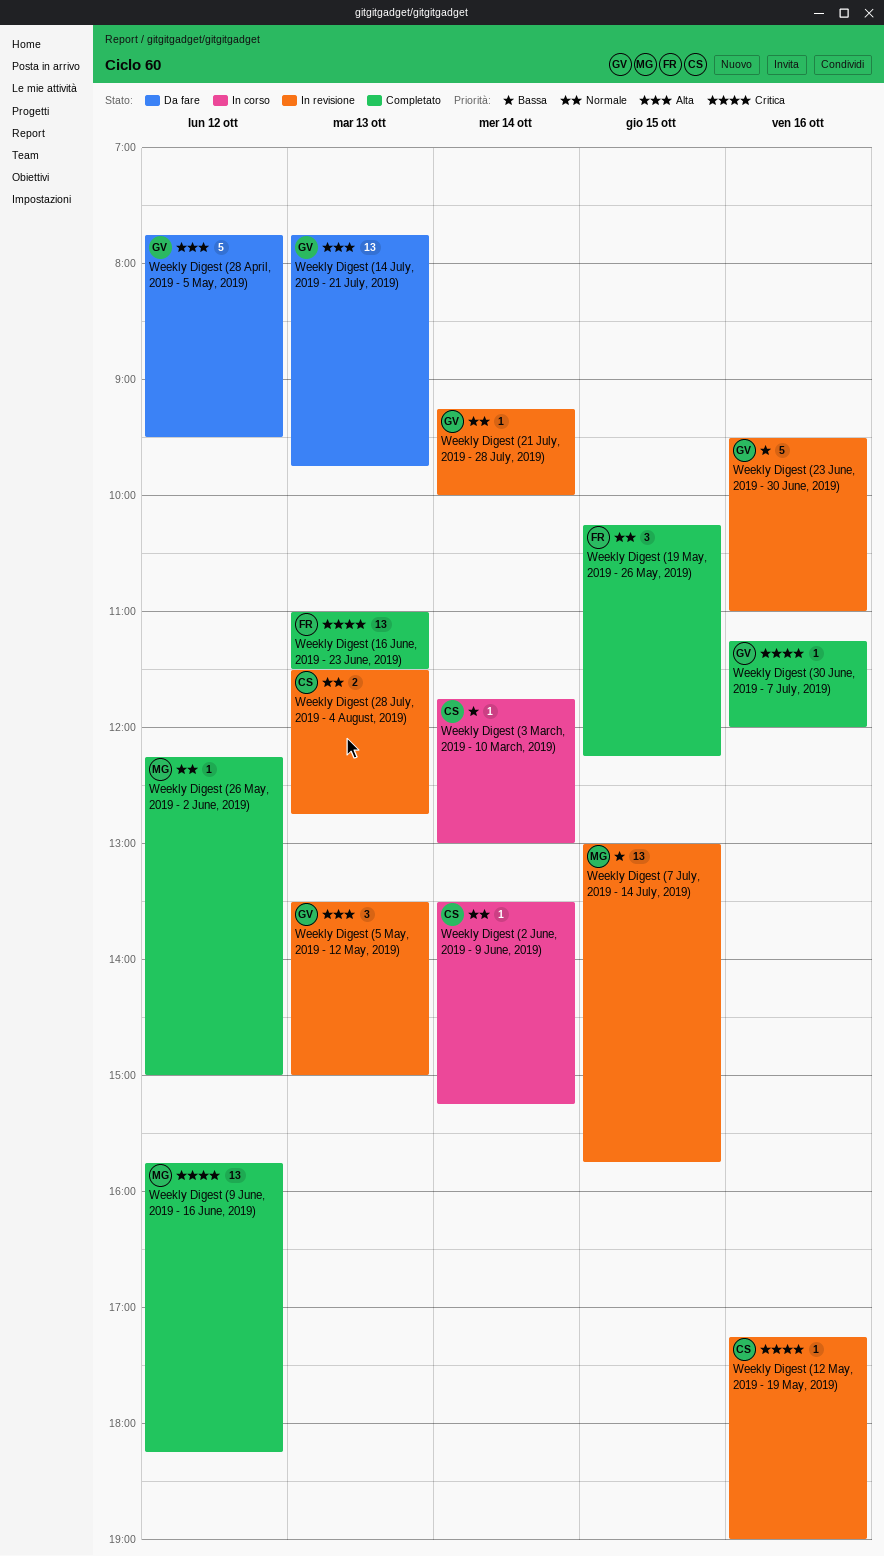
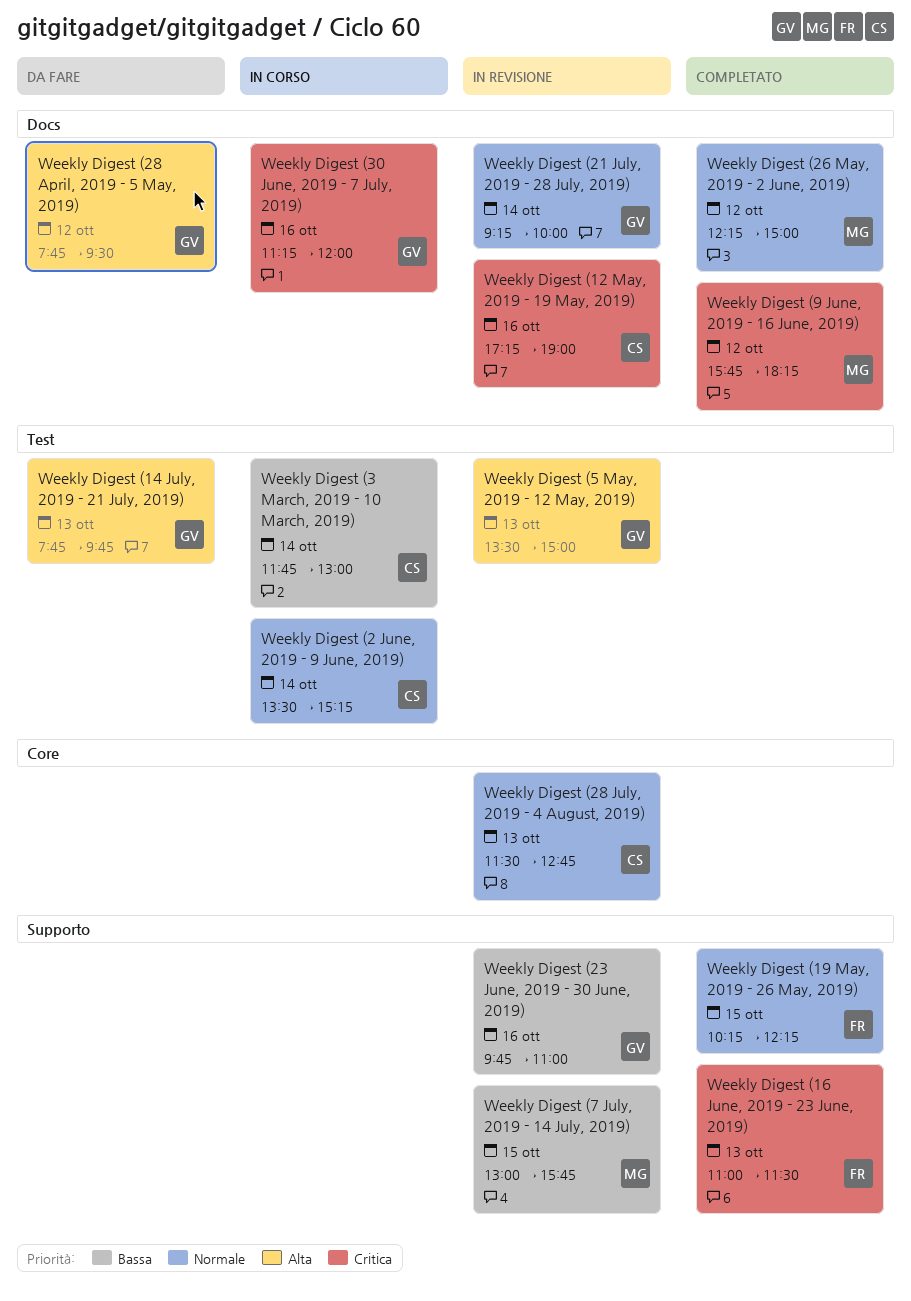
Weekly Digest (23 June, 2019 - 30 June, 2019), begins: 09:30 -> 09:45
Weekly Digest (30 June, 2019 - 7 July, 2019), status: Completato -> In corso

